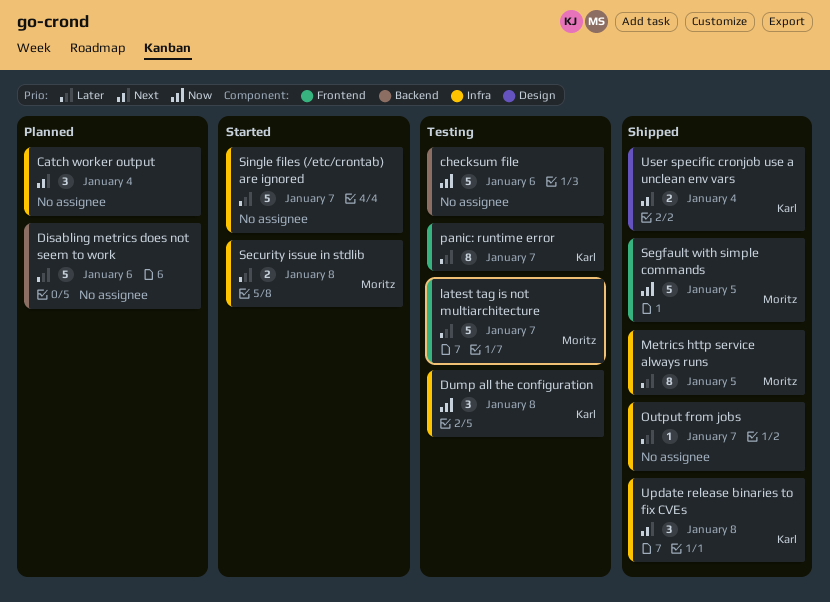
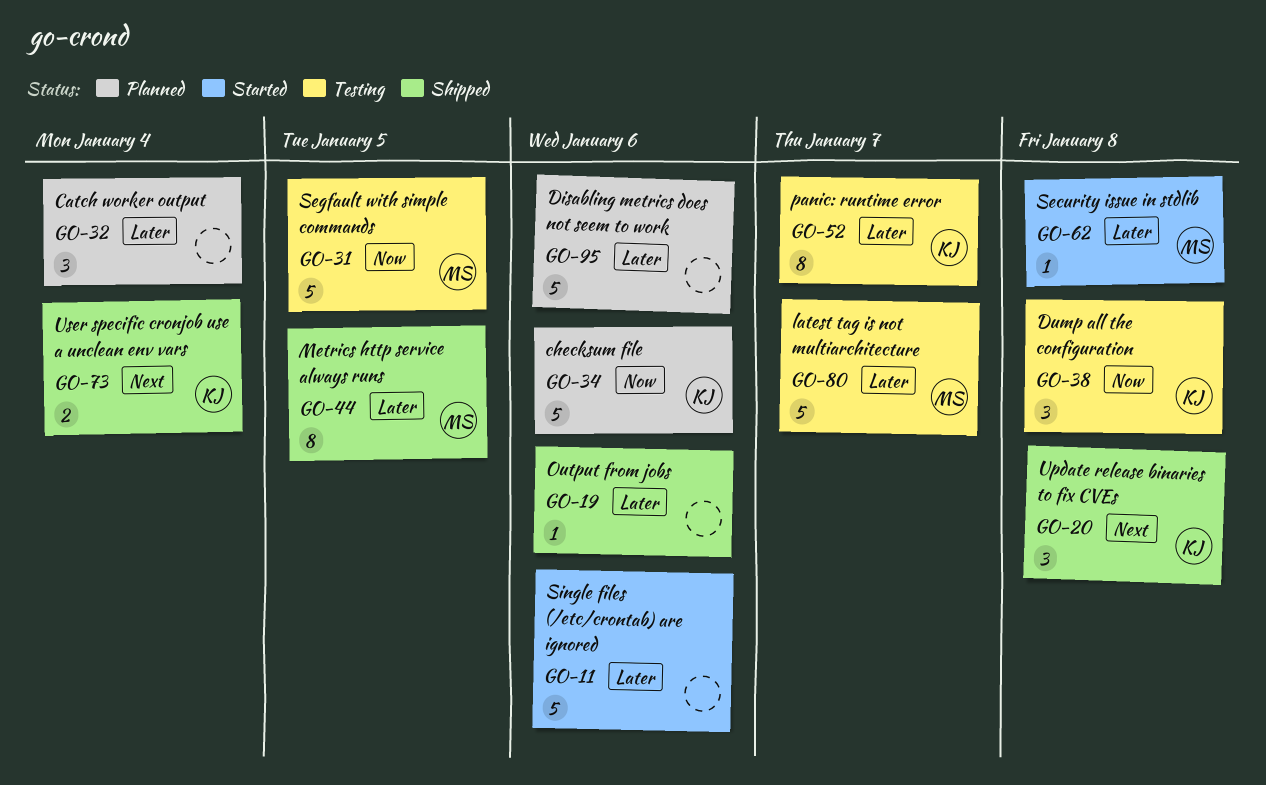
Catch worker output, priority: Next -> Later
checksum file, status: Testing -> Planned
checksum file, owner: none -> Karl
Output from jobs, due: Jan 7 -> Jan 6
Security issue in stdlib, estimate: 2 -> 1
Segfault with simple commands, status: Shipped -> Testing
Single files (/etc/crontab) are ignored, due: Jan 7 -> Jan 6

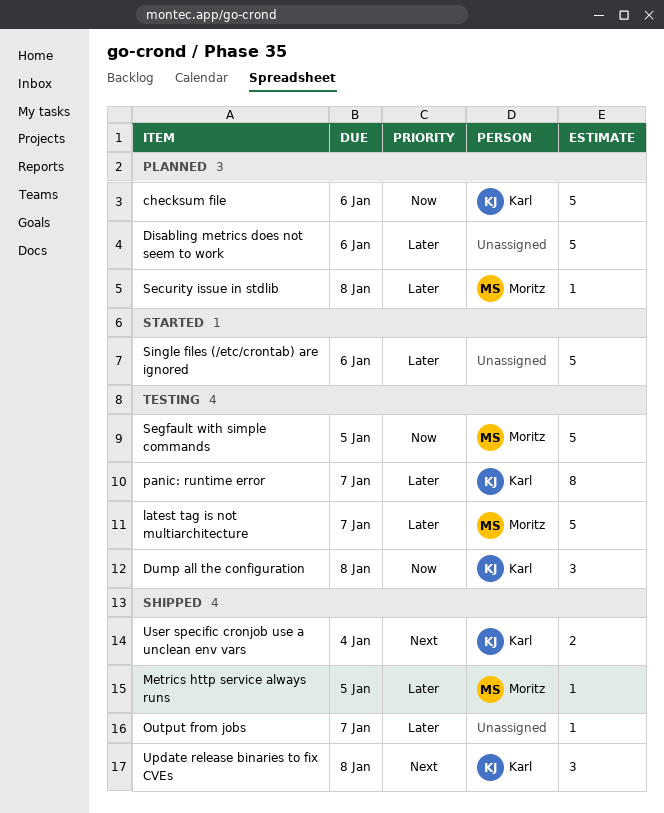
Catch worker output: present -> none
Metrics http service always runs, estimate: 8 -> 1
Output from jobs, due: Jan 6 -> Jan 7
Security issue in stdlib, status: Started -> Planned

